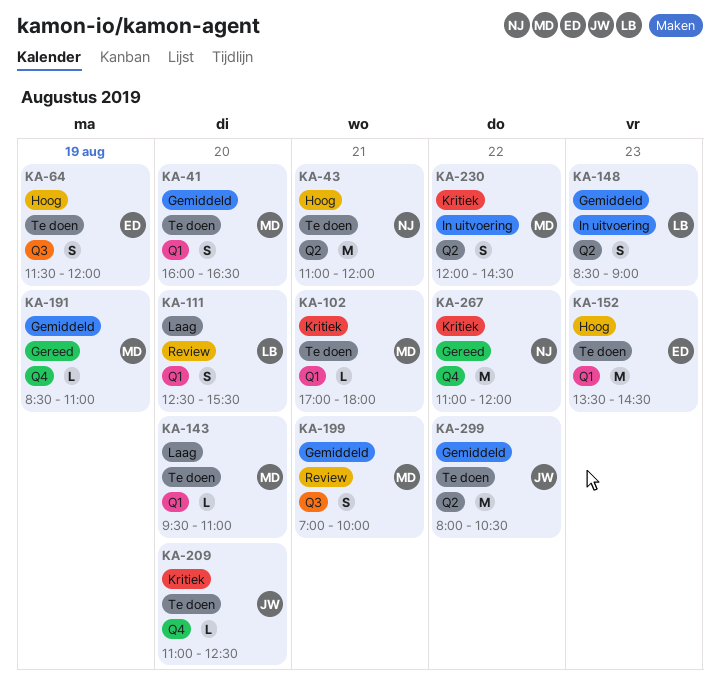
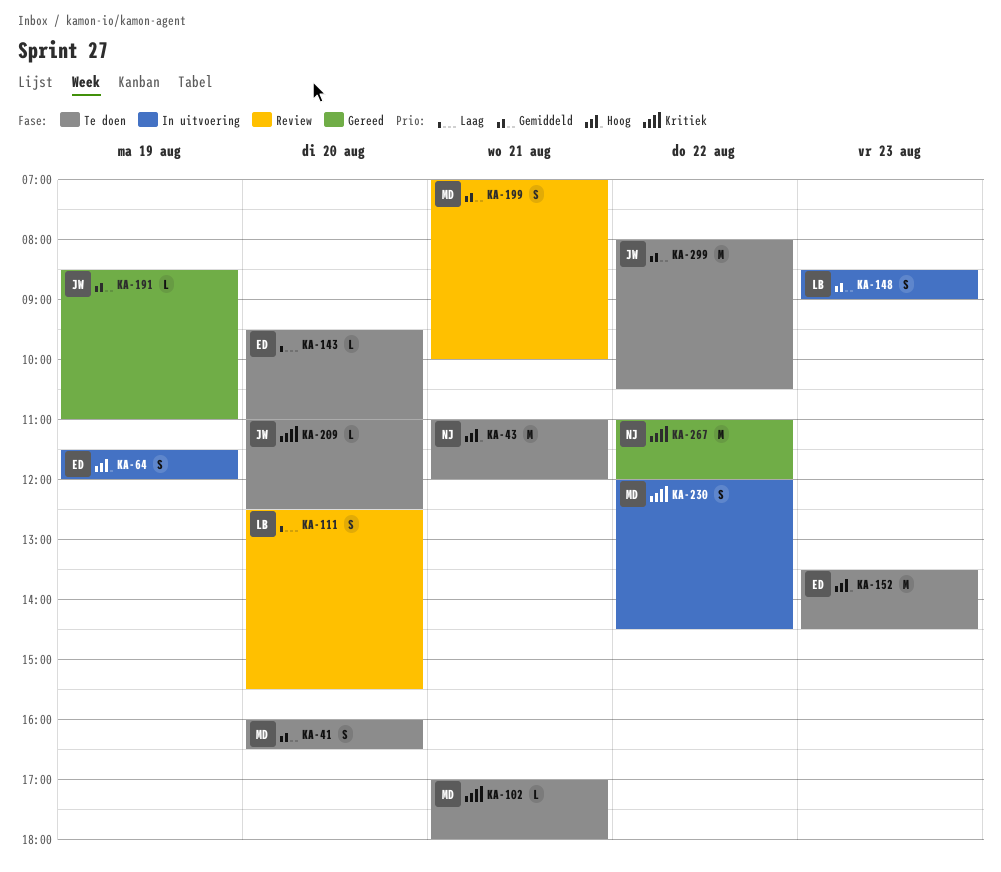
KA-64, status: Te doen -> In uitvoering
KA-143, owner: MD -> ED
KA-191, owner: MD -> JW

